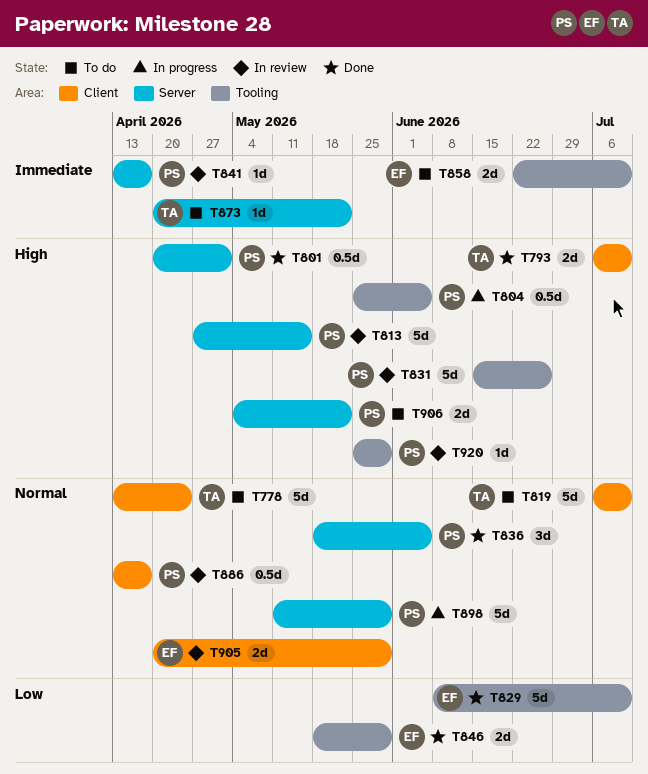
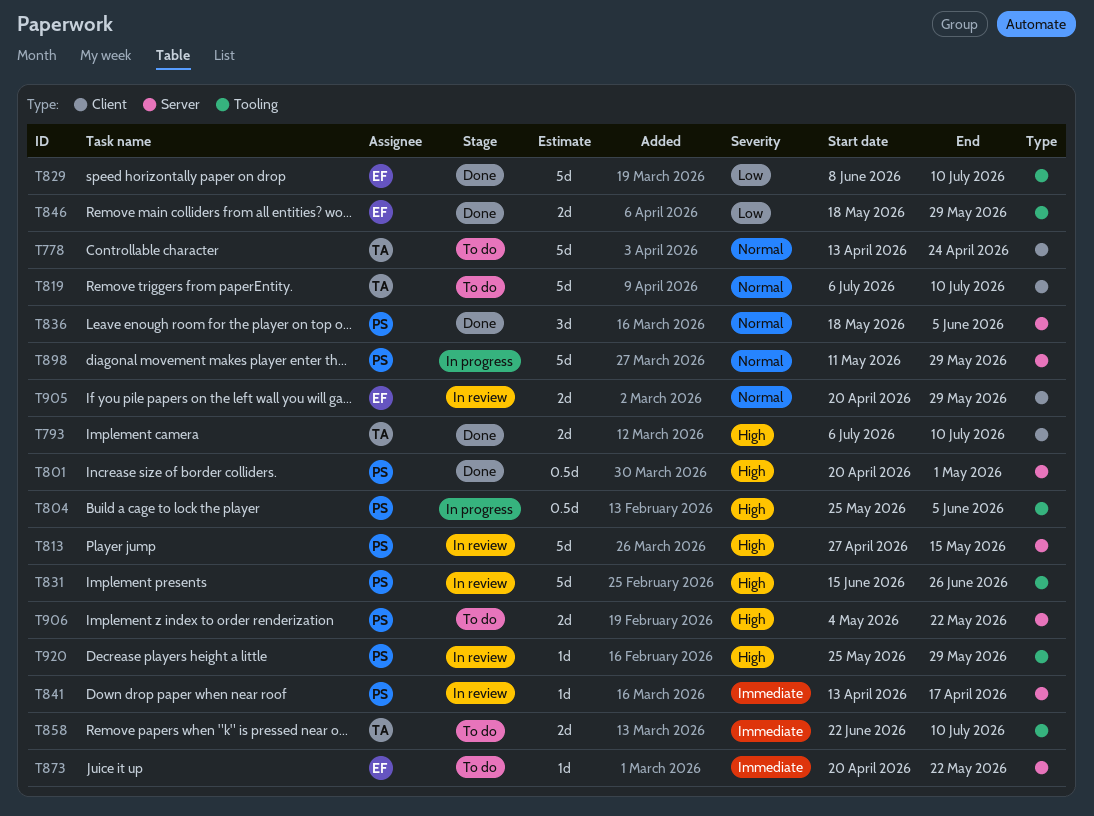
T858, owner: EF -> TA
T873, owner: TA -> EF
T886: present -> none

